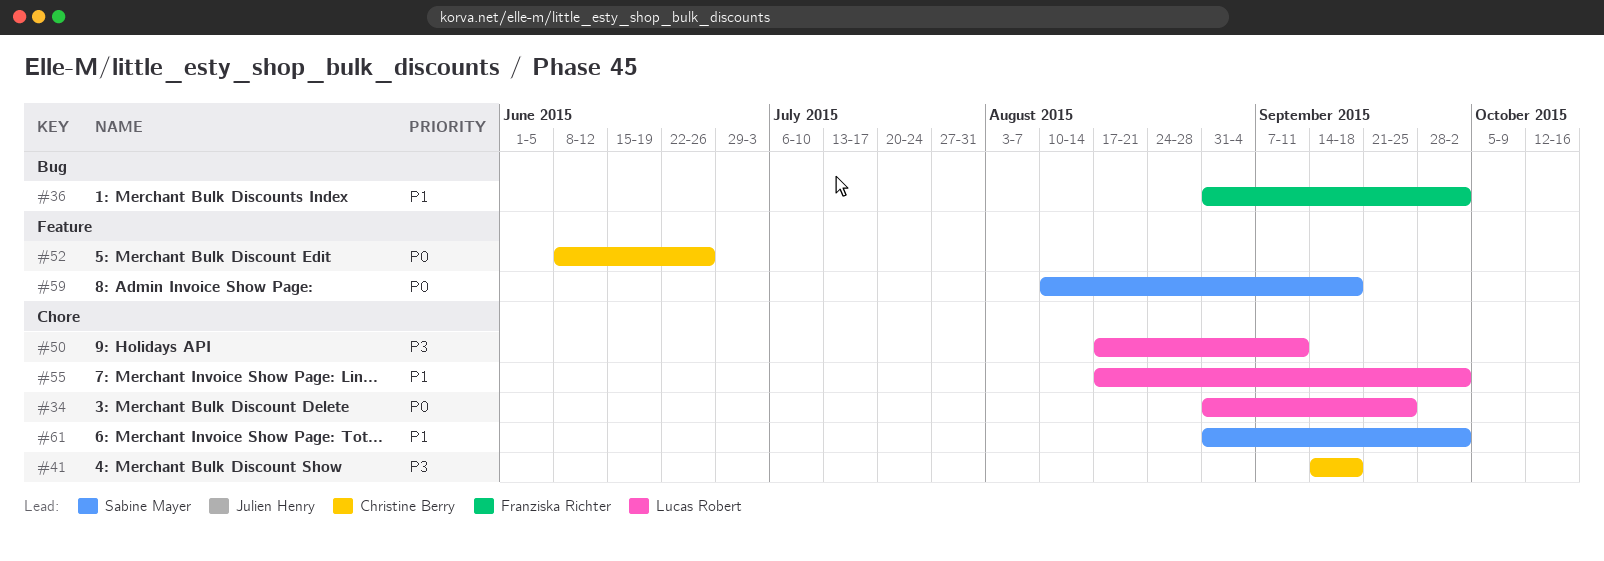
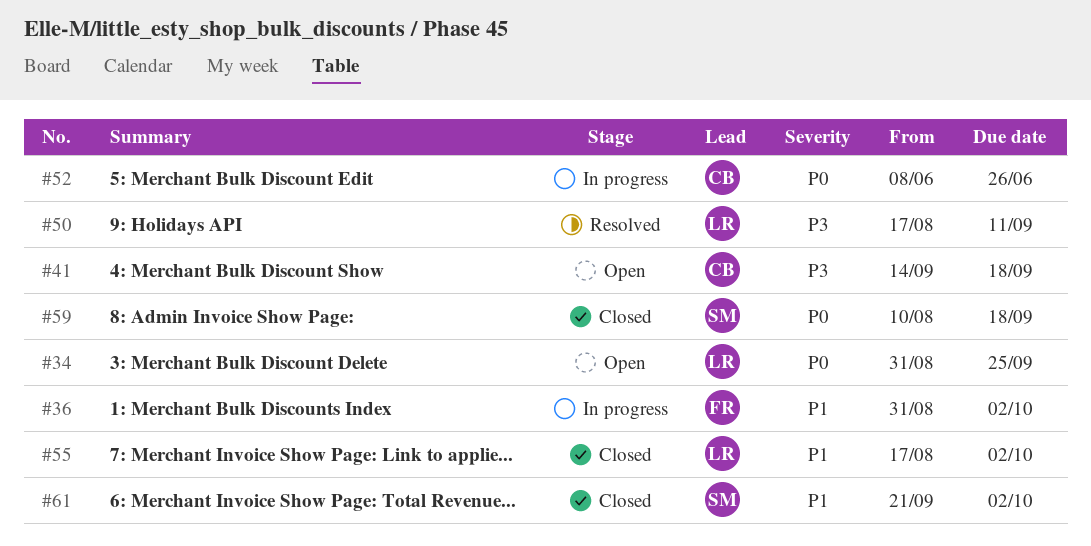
#61, start: Aug 31 -> Sep 21

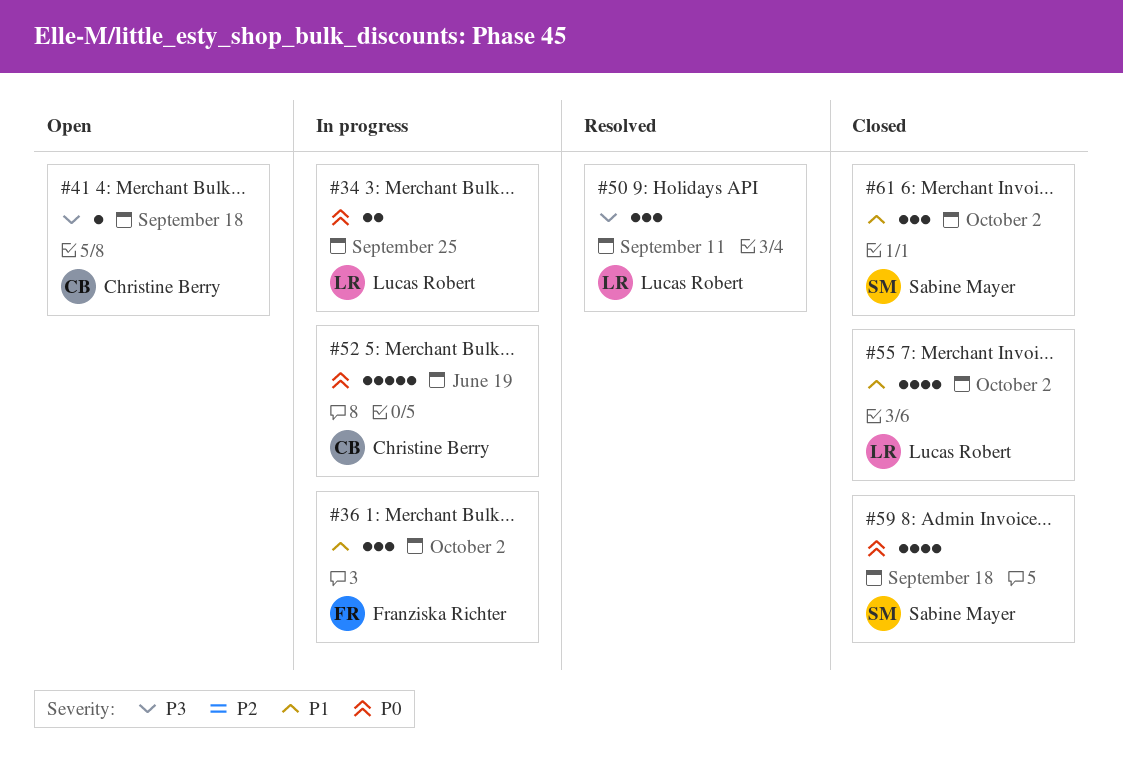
#34, status: Open -> In progress
#52, due: Jun 26 -> Jun 19

